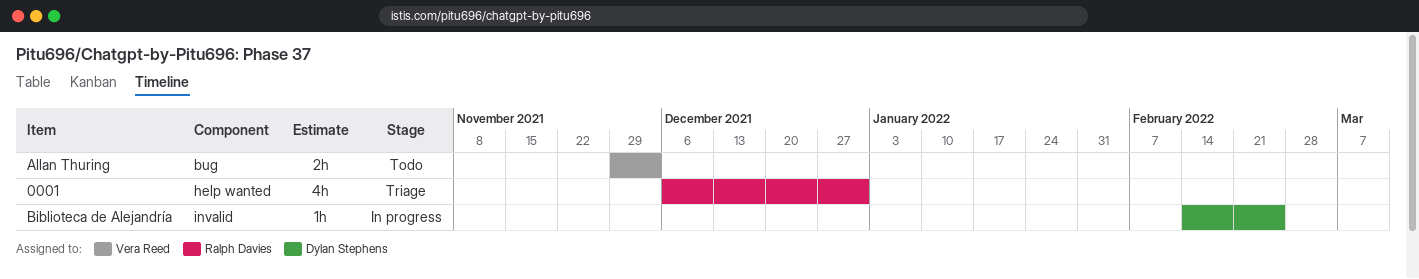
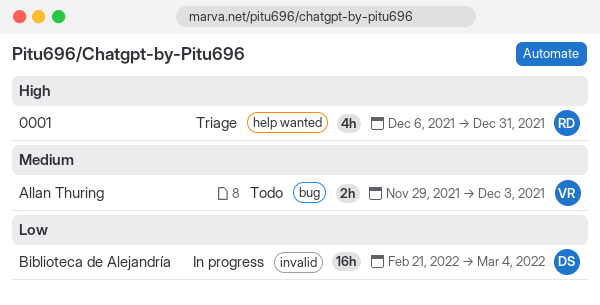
Biblioteca de Alejandría, estimate: 1h -> 16h
Biblioteca de Alejandría, start: Feb 14 -> Feb 21
Biblioteca de Alejandría, due: Feb 25 -> Mar 4

